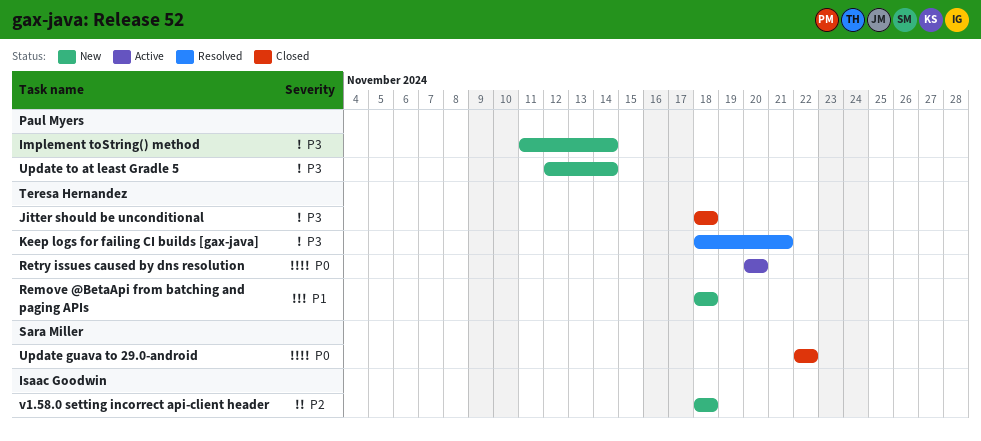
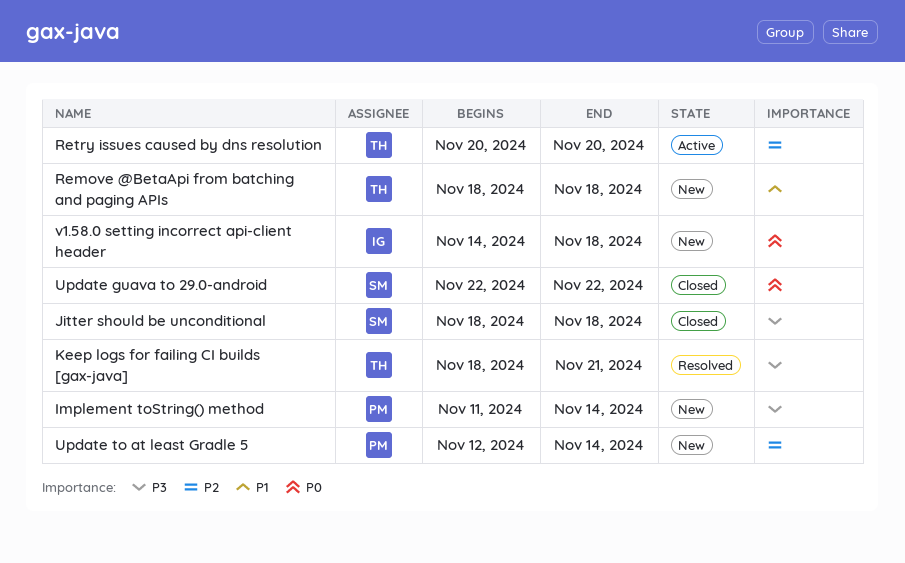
Jitter should be unconditional, owner: Teresa Hernandez -> Sara Miller
Retry issues caused by dns resolution, priority: P0 -> P2
Update to at least Gradle 5, priority: P3 -> P2
v1.58.0 setting incorrect api-client header, priority: P2 -> P0
v1.58.0 setting incorrect api-client header, start: Nov 18 -> Nov 14

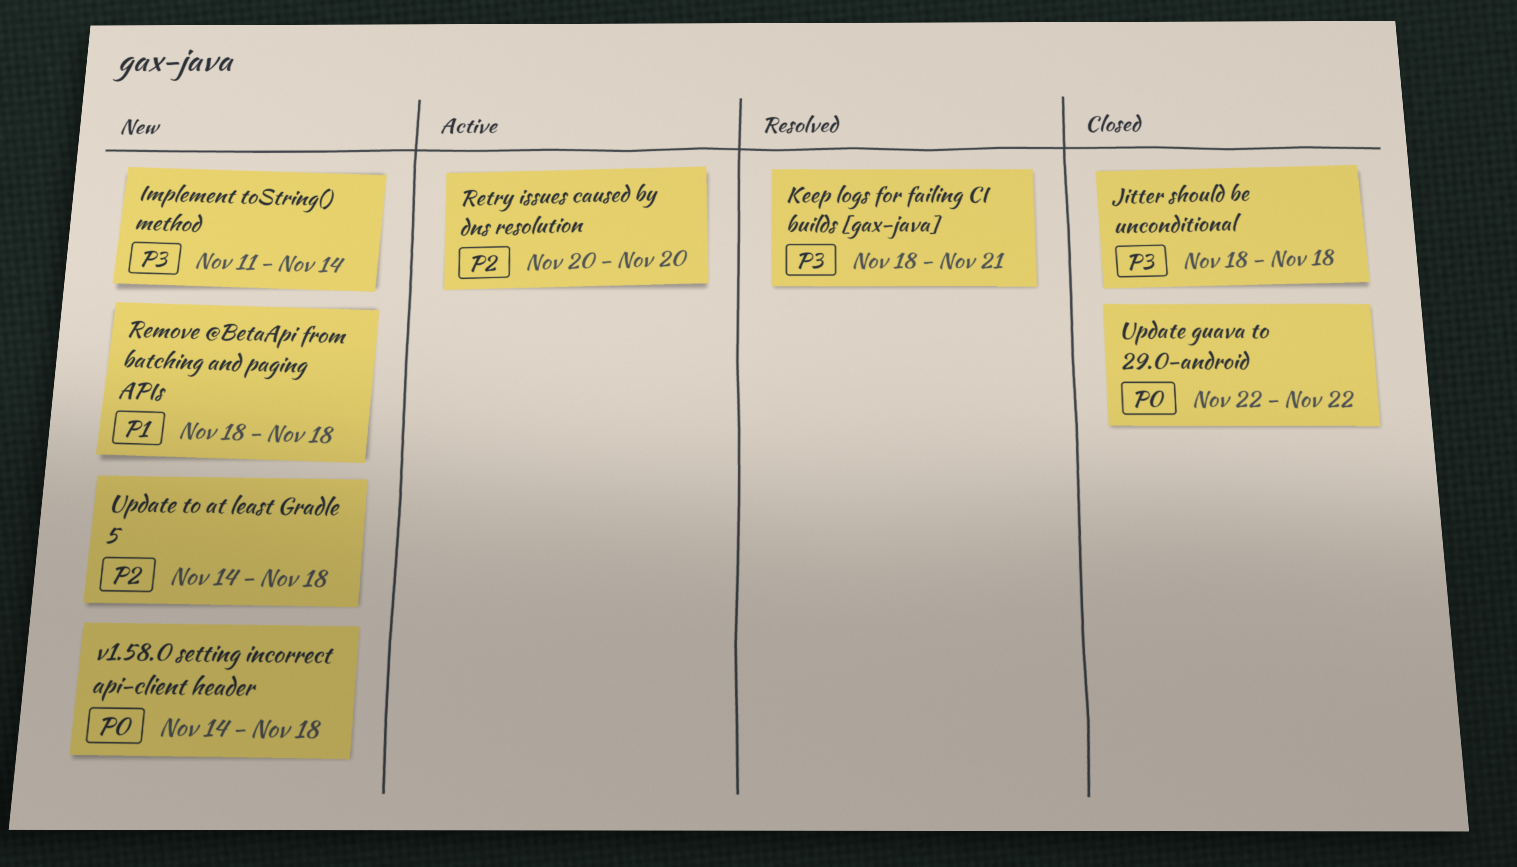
Update to at least Gradle 5, start: Nov 12 -> Nov 14
Update to at least Gradle 5, due: Nov 14 -> Nov 18

